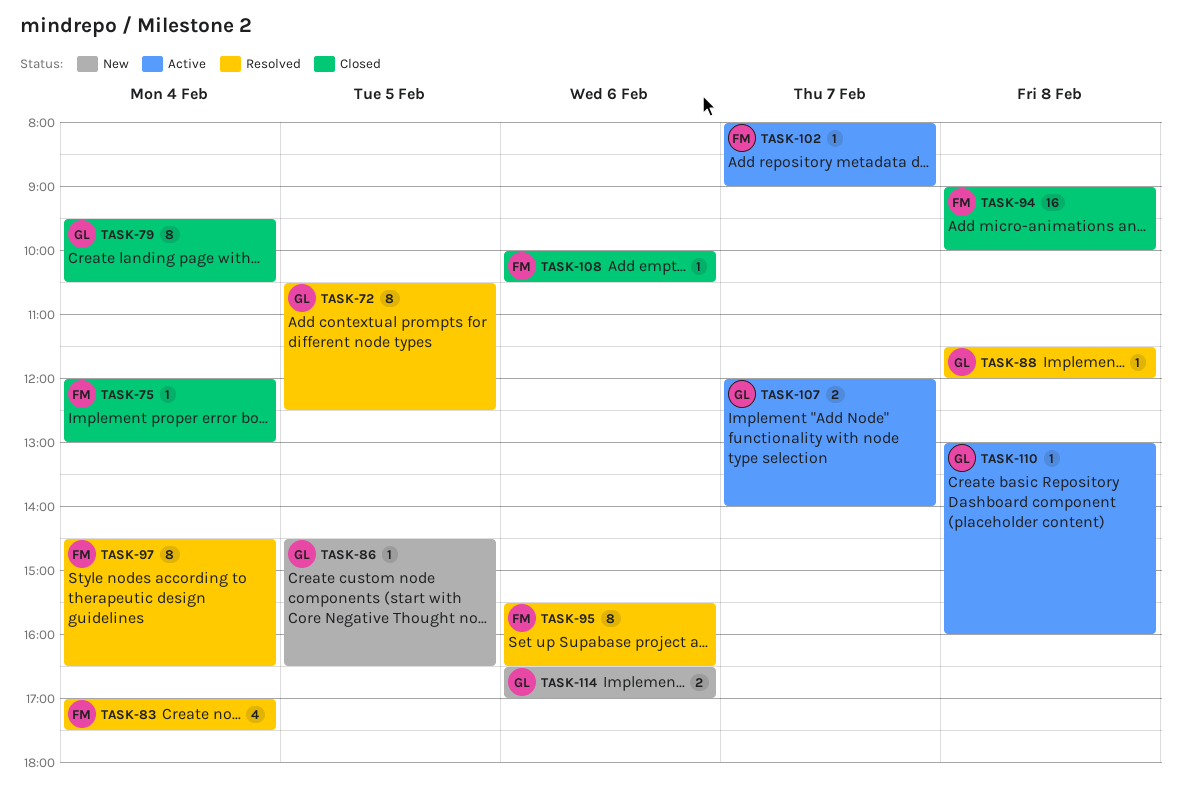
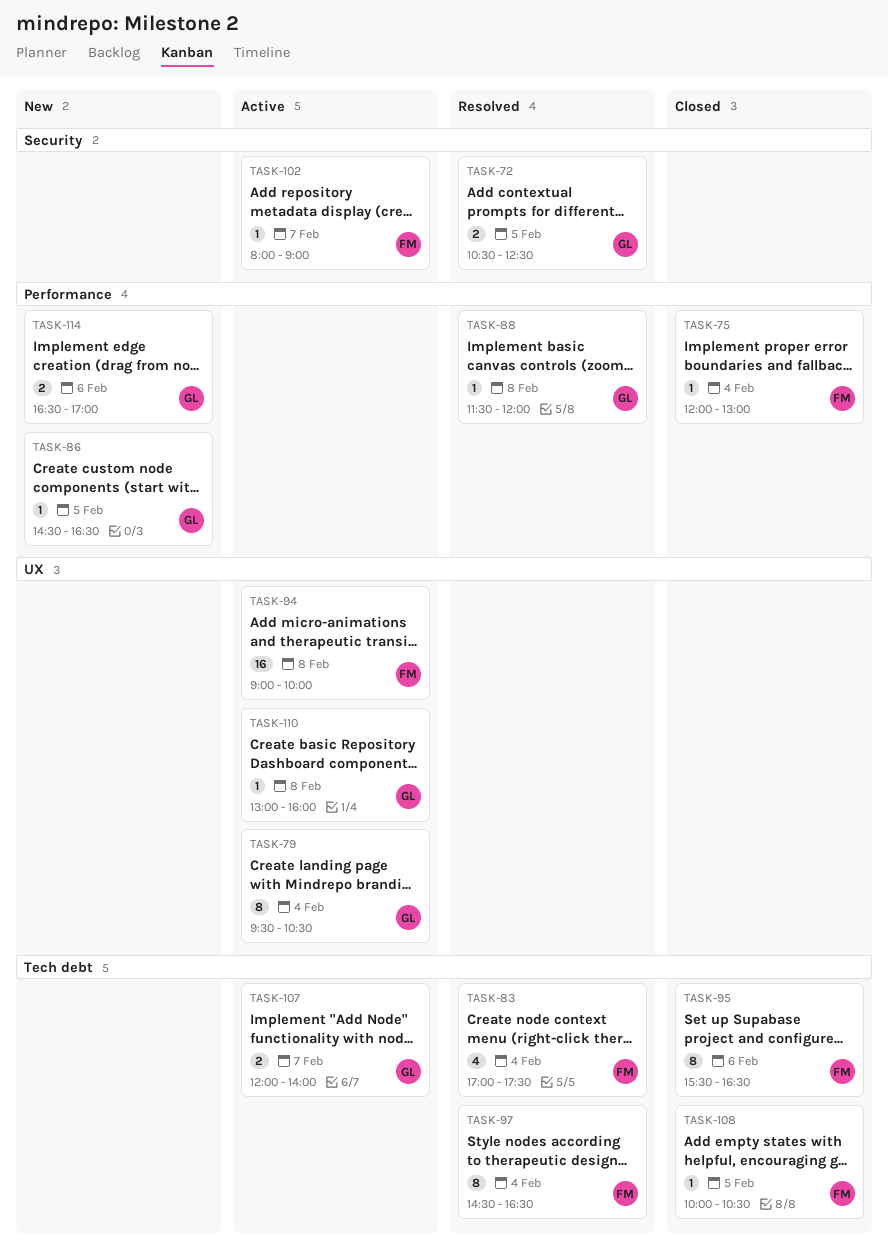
TASK-72, estimate: 8 -> 2
TASK-79, status: Closed -> Active
TASK-94, status: Closed -> Active
TASK-95, status: Resolved -> Closed
TASK-108, day: Feb 6 -> Feb 5

